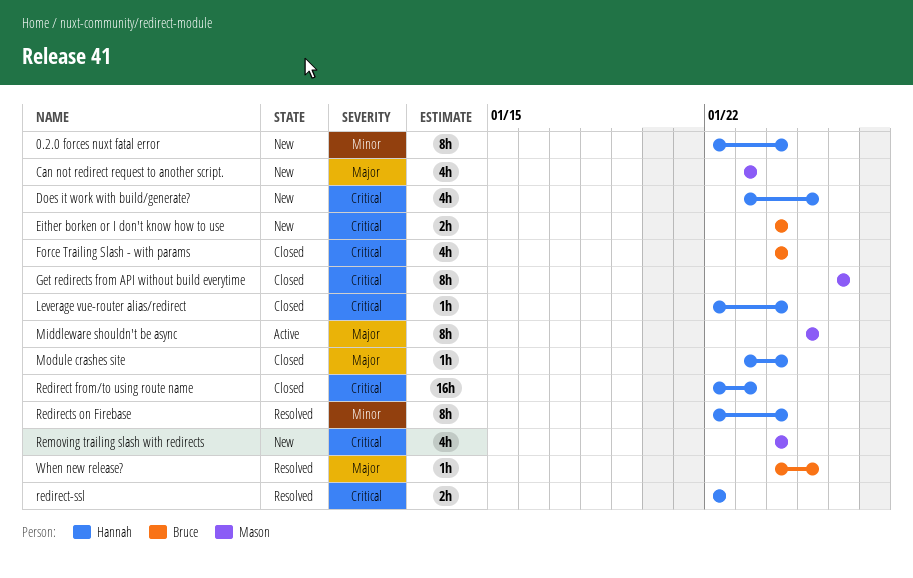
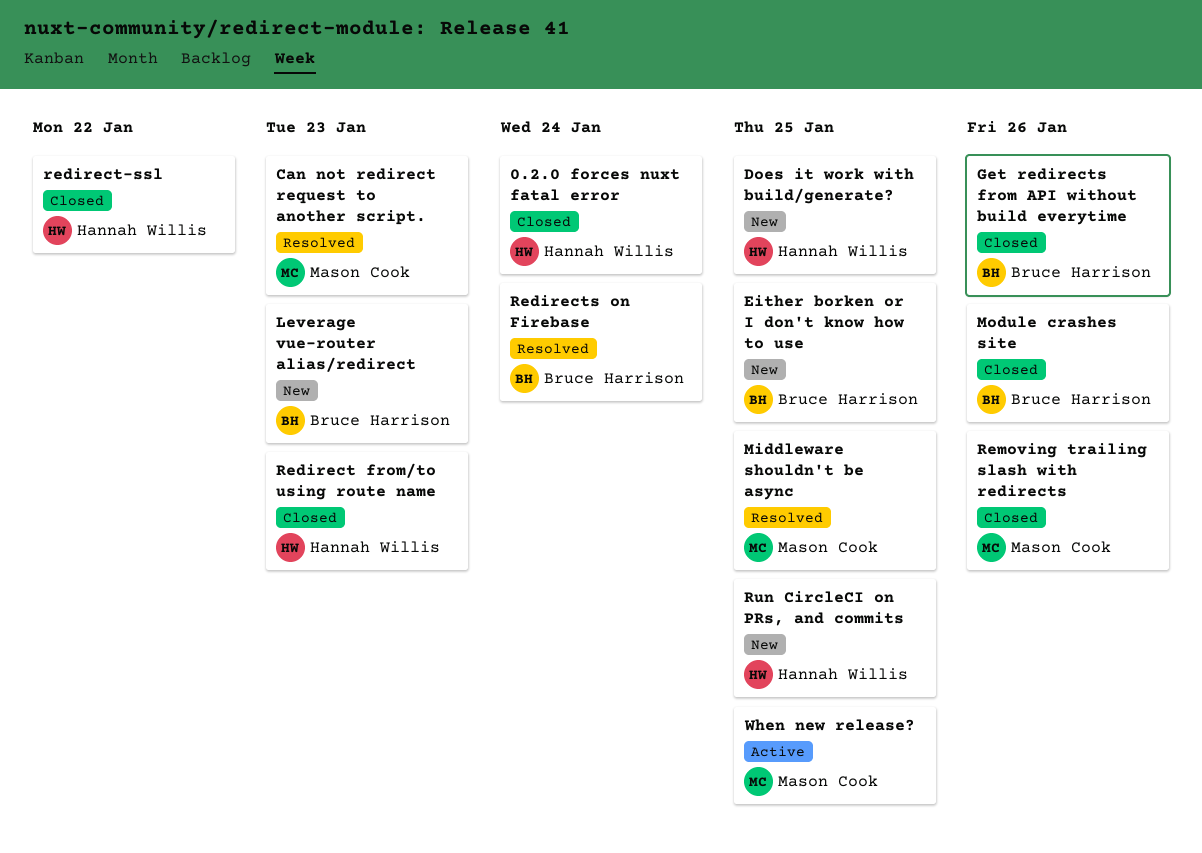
0.2.0 forces nuxt fatal error, status: New -> Closed
Can not redirect request to another script., status: New -> Resolved
Either borken or I don't know how to use, due: Jan 24 -> Jan 25
Force Trailing Slash - with params: present -> none
Get redirects from API without build everytime, owner: Mason Cook -> Bruce Harrison
Leverage vue-router alias/redirect, status: Closed -> New
Leverage vue-router alias/redirect, owner: Hannah Willis -> Bruce Harrison
Leverage vue-router alias/redirect, due: Jan 24 -> Jan 23
Middleware shouldn't be async, status: Active -> Resolved
Module crashes site, owner: Hannah Willis -> Bruce Harrison
Module crashes site, due: Jan 24 -> Jan 26
redirect-ssl, status: Resolved -> Closed
Redirects on Firebase, owner: Hannah Willis -> Bruce Harrison
Removing trailing slash with redirects, status: New -> Closed
Removing trailing slash with redirects, due: Jan 24 -> Jan 26
Run CircleCI on PRs, and commits: none -> present
When new release?, status: Resolved -> Active
When new release?, owner: Bruce Harrison -> Mason Cook

